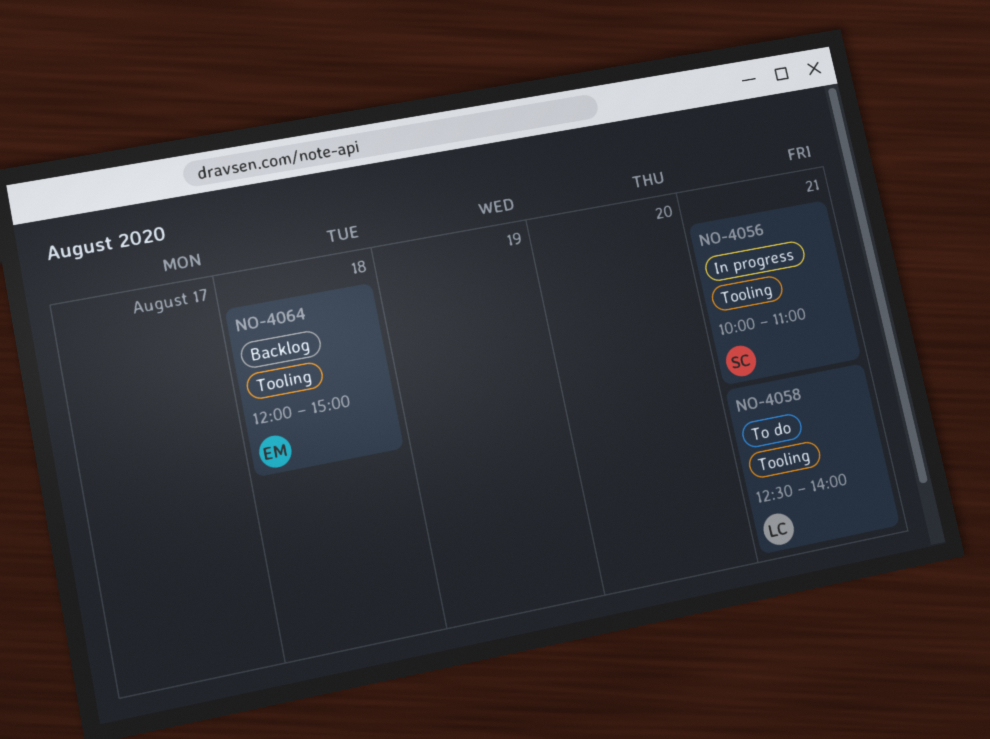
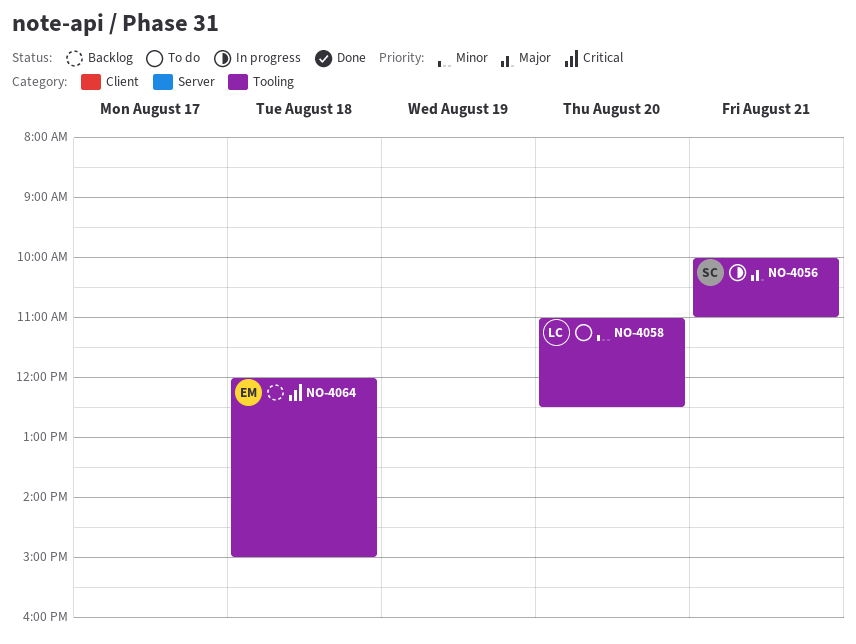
NO-4058, day: Aug 21 -> Aug 20
NO-4058, begins: 12:30 -> 11:00
NO-4058, ends: 14:00 -> 12:30

